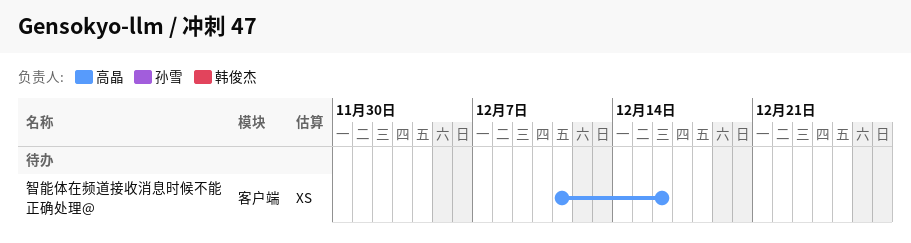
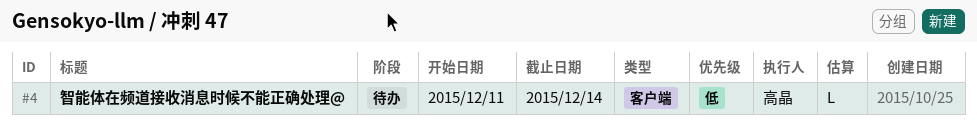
智能体在频道接收消息时候不能正确处理@, estimate: XS -> L
智能体在频道接收消息时候不能正确处理@, due: Dec 16 -> Dec 14

